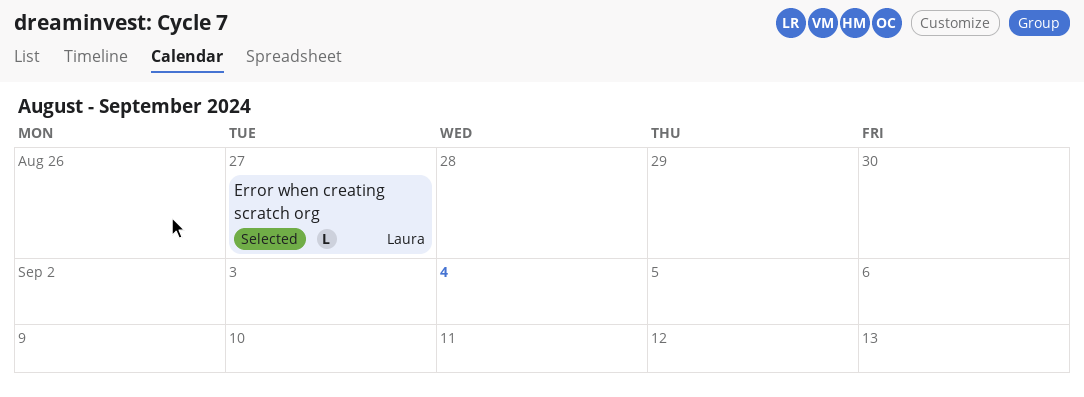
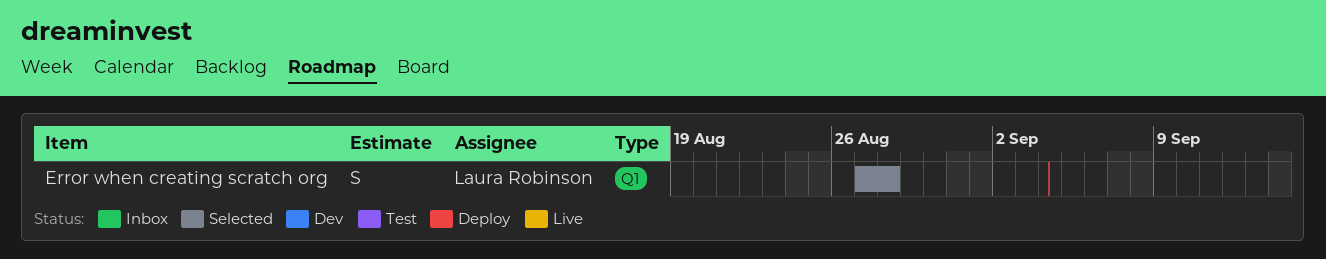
Error when creating scratch org, estimate: L -> S
Error when creating scratch org, due: Aug 27 -> Aug 28

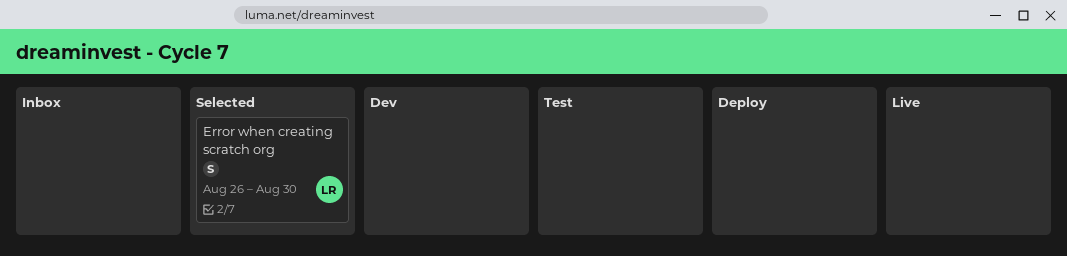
Error when creating scratch org, start: Aug 27 -> Aug 26
Error when creating scratch org, due: Aug 28 -> Aug 30

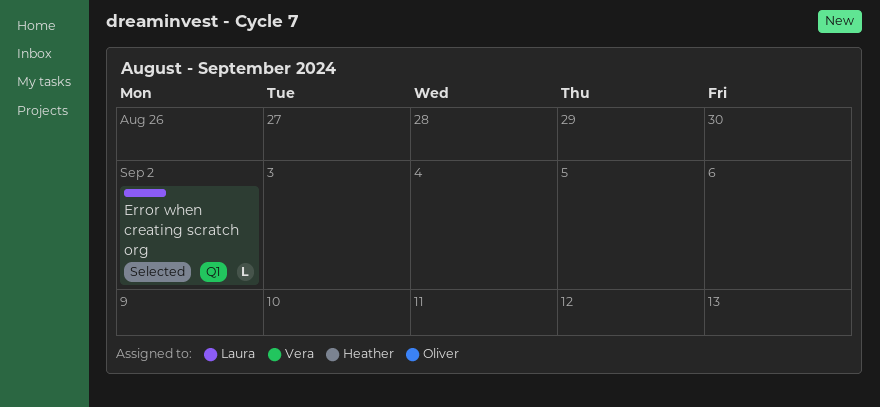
Error when creating scratch org, estimate: S -> L
Error when creating scratch org, due: Aug 30 -> Sep 2

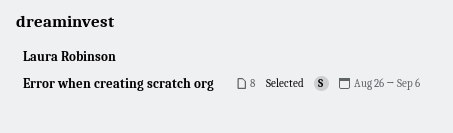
Error when creating scratch org, estimate: L -> S
Error when creating scratch org, due: Sep 2 -> Sep 6

